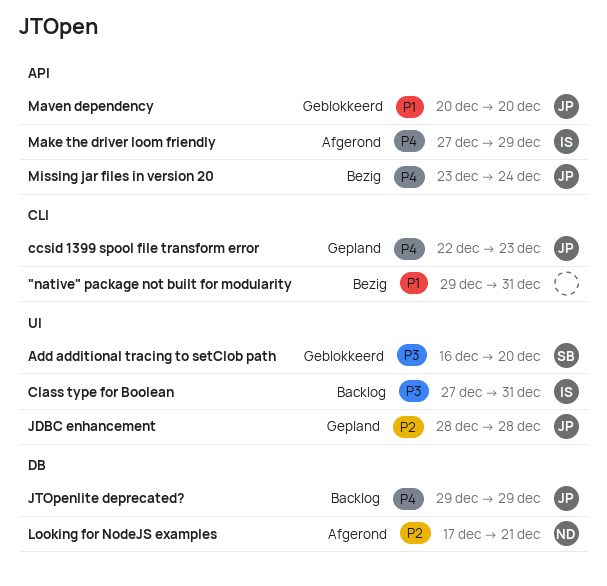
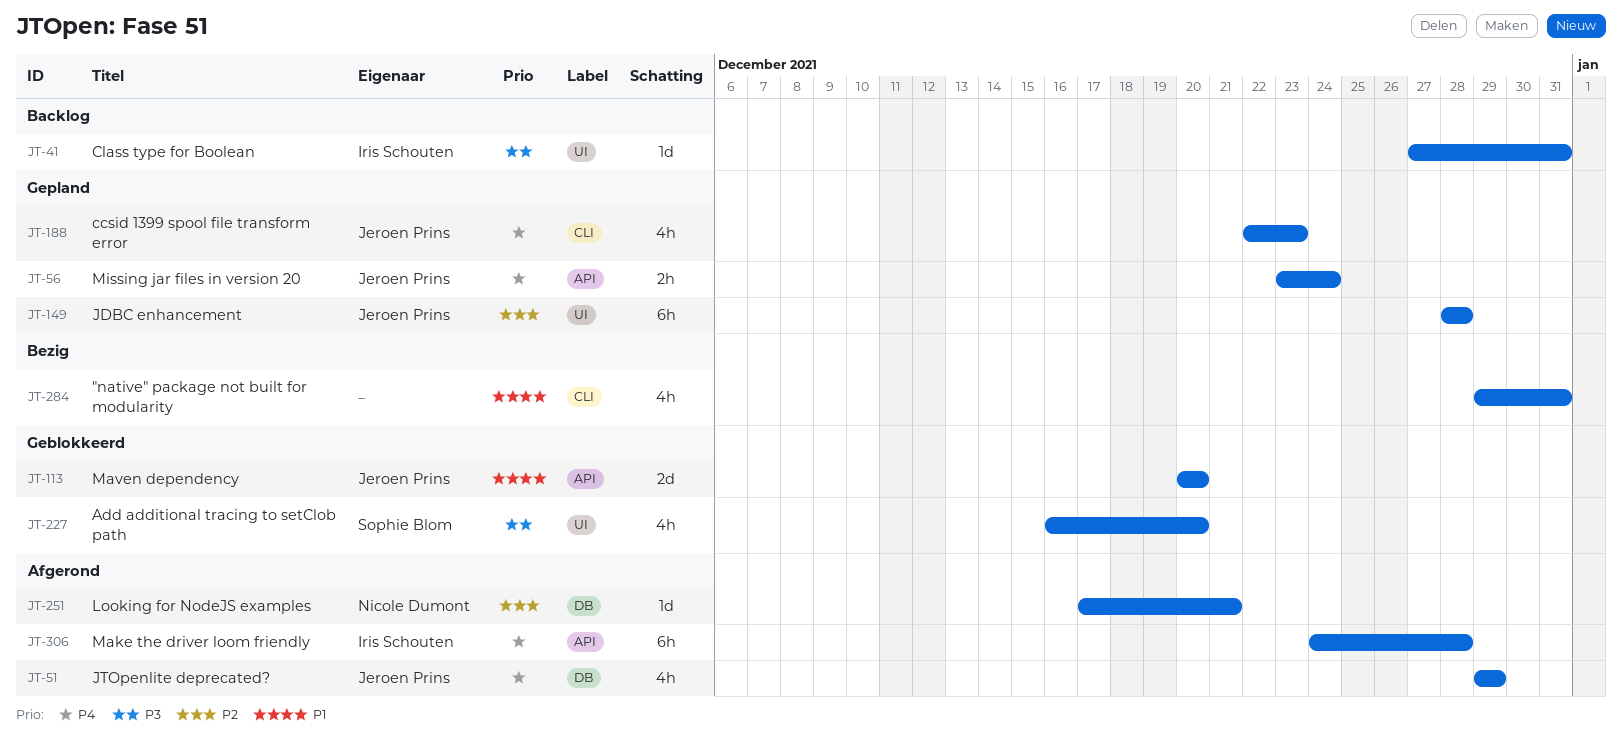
JTOpenlite deprecated?, status: Backlog -> Afgerond
Make the driver loom friendly, start: Dec 27 -> Dec 24
Make the driver loom friendly, due: Dec 29 -> Dec 28
Missing jar files in version 20, status: Bezig -> Gepland

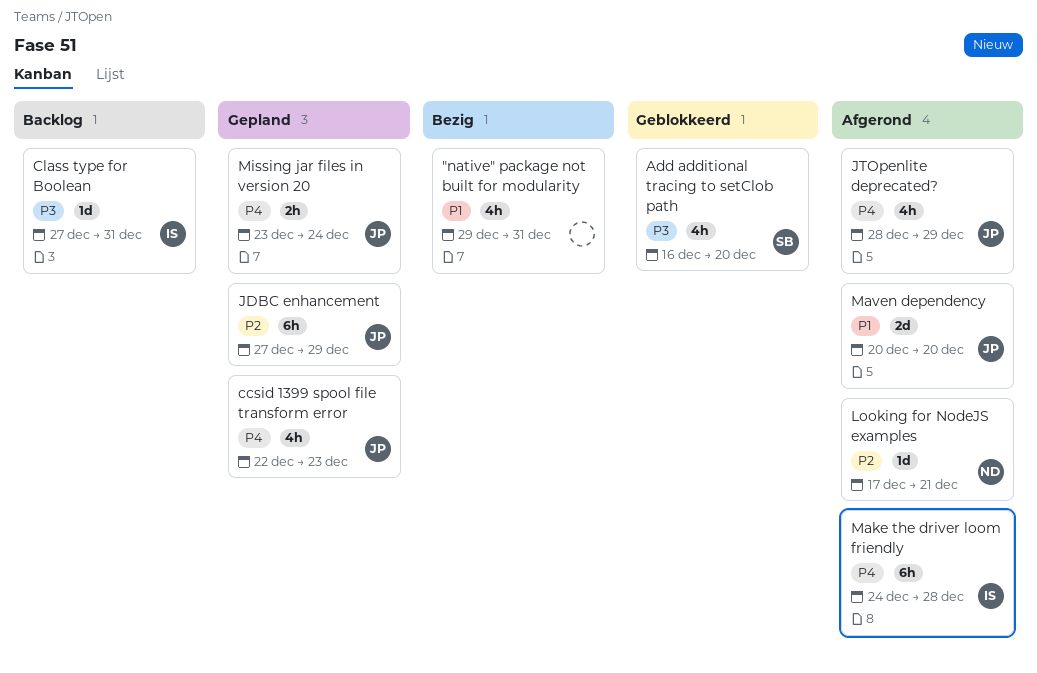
JDBC enhancement, start: Dec 28 -> Dec 27
JDBC enhancement, due: Dec 28 -> Dec 29
JTOpenlite deprecated?, start: Dec 29 -> Dec 28
Maven dependency, status: Geblokkeerd -> Afgerond

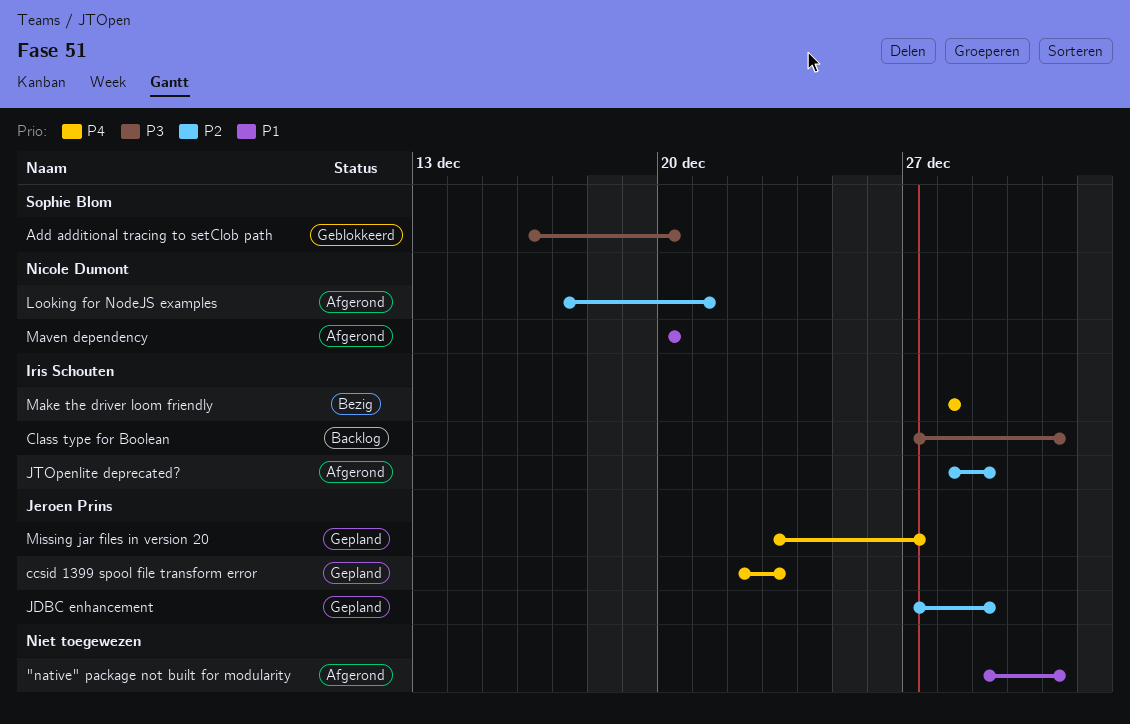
"native" package not built for modularity, status: Bezig -> Afgerond
JTOpenlite deprecated?, owner: Jeroen Prins -> Iris Schouten
JTOpenlite deprecated?, priority: P4 -> P2
Make the driver loom friendly, status: Afgerond -> Bezig
Make the driver loom friendly, start: Dec 24 -> Dec 28
Maven dependency, owner: Jeroen Prins -> Nicole Dumont
Missing jar files in version 20, due: Dec 24 -> Dec 27

